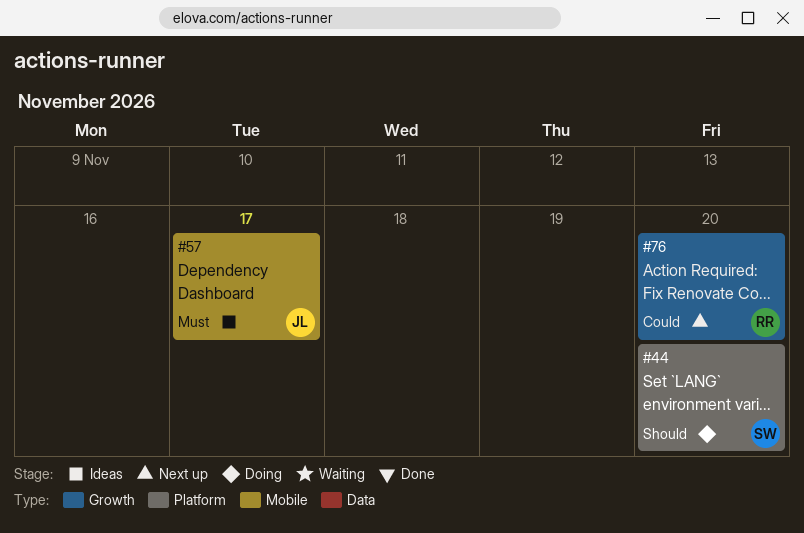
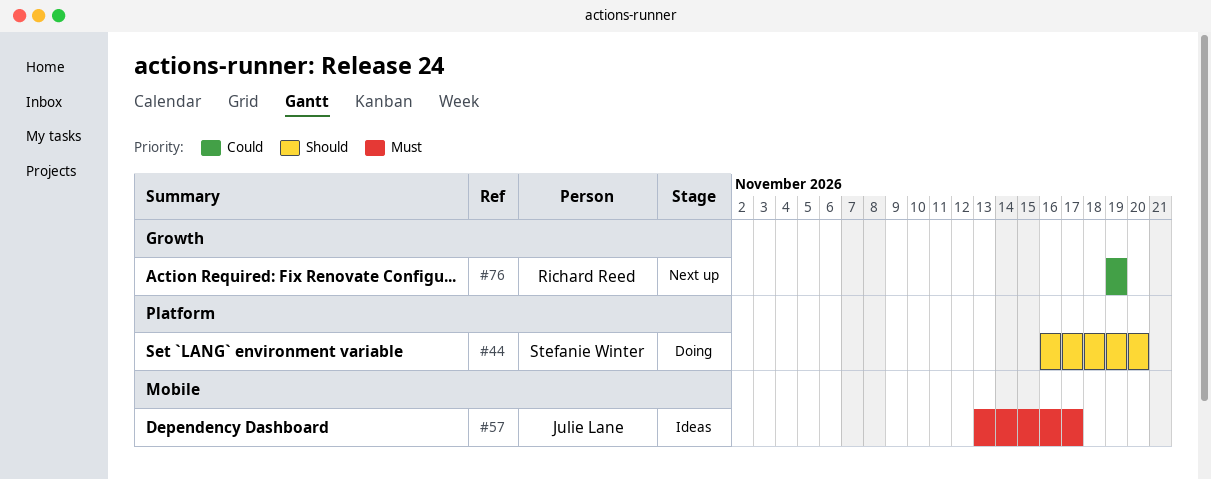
#76, due: Nov 20 -> Nov 19

